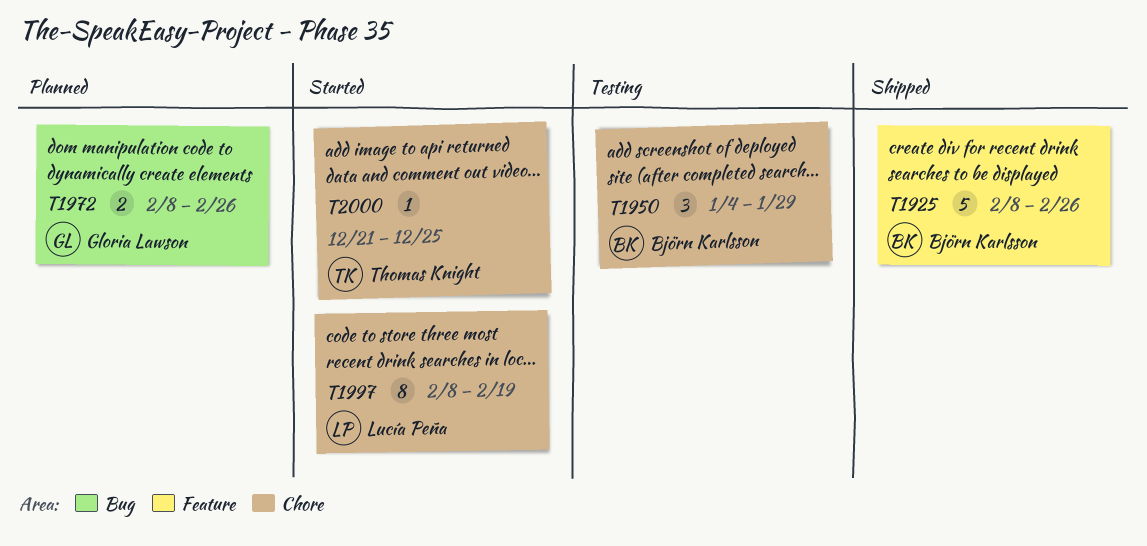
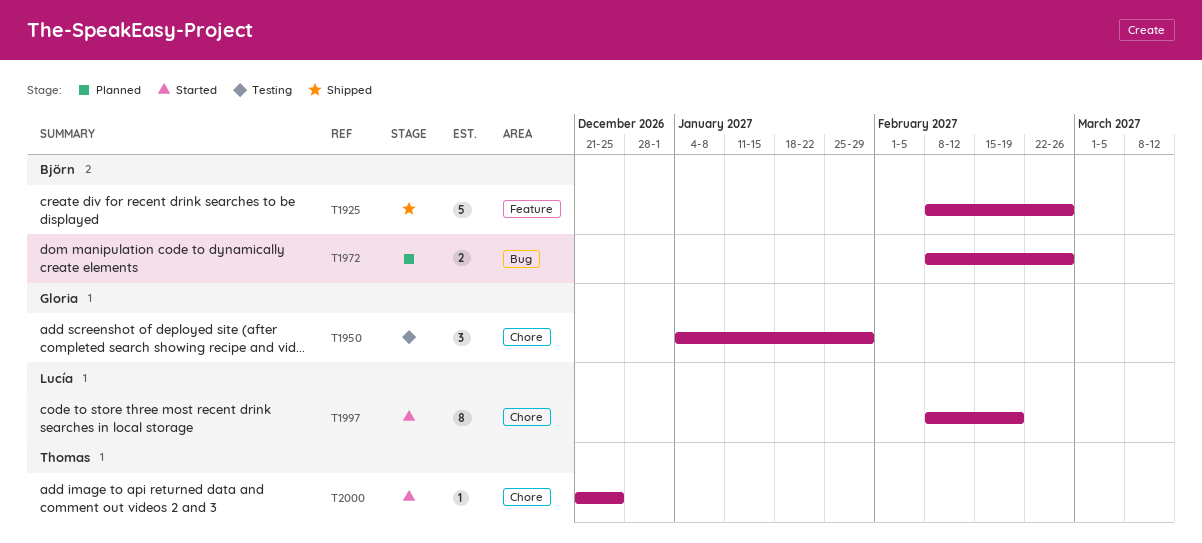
T1950, owner: Björn Karlsson -> Gloria Lawson
T1972, owner: Gloria Lawson -> Björn Karlsson

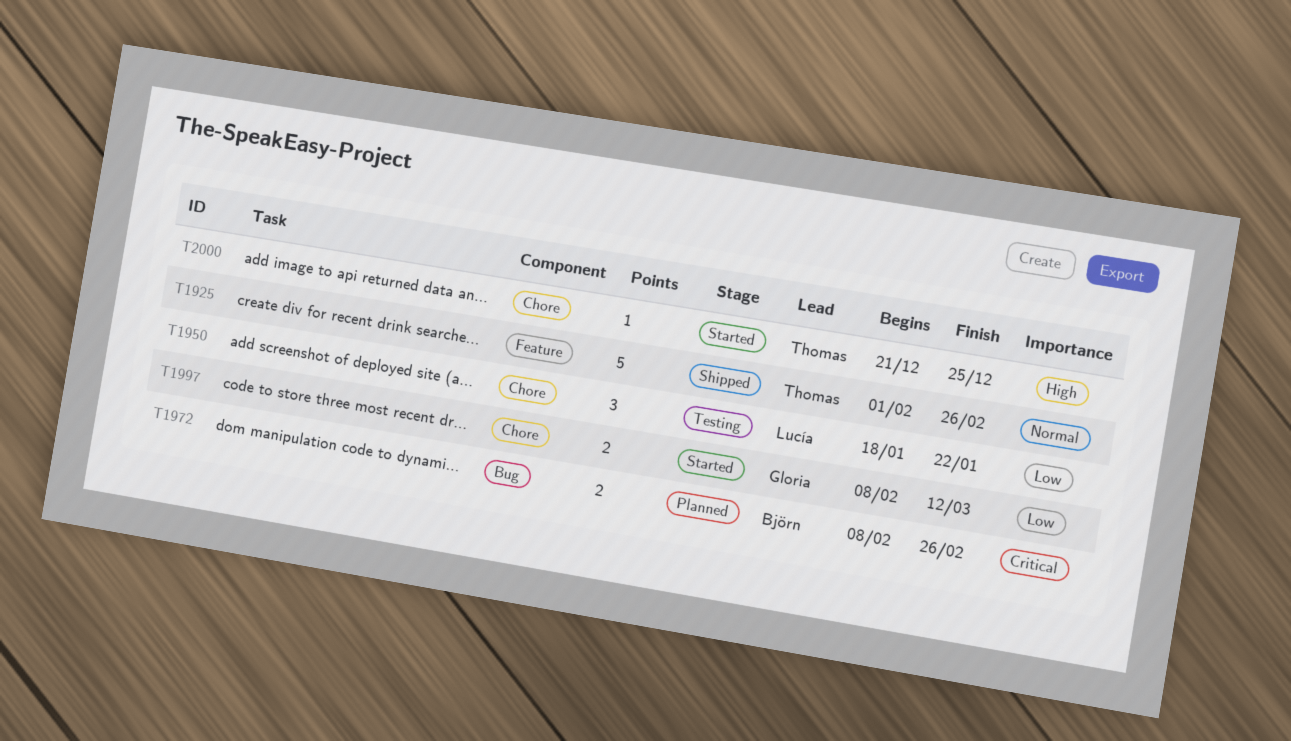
T1925, owner: Björn -> Thomas
T1925, start: Feb 8 -> Feb 1
T1950, owner: Gloria -> Lucía
T1950, start: Jan 4 -> Jan 18
T1950, due: Jan 29 -> Jan 22
T1997, owner: Lucía -> Gloria
T1997, estimate: 8 -> 2
T1997, due: Feb 19 -> Mar 12

